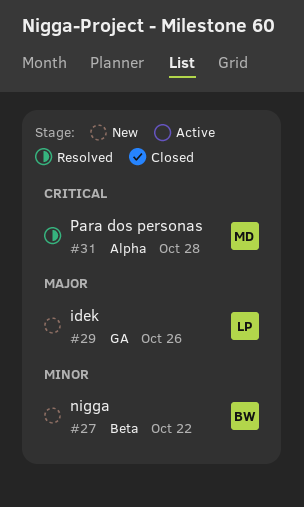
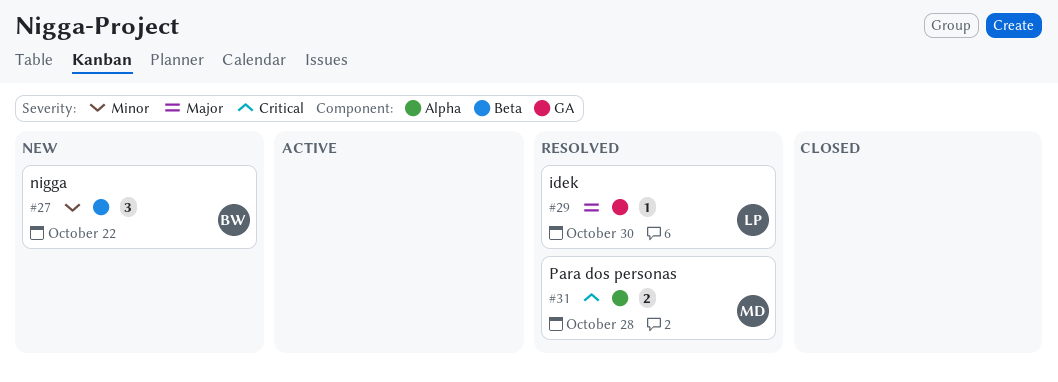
#29, status: New -> Resolved
#29, due: Oct 26 -> Oct 30

